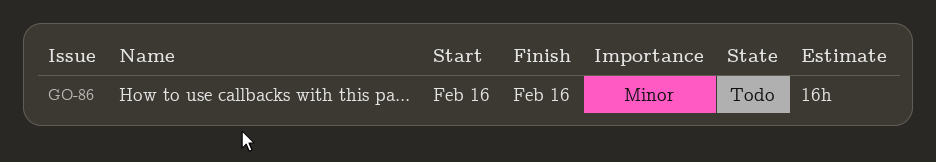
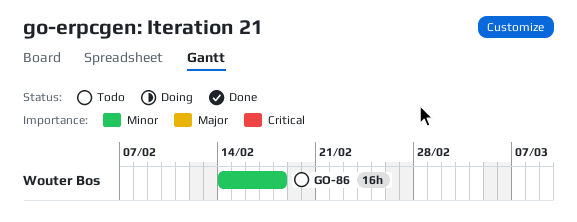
GO-86, start: Feb 16 -> Feb 14
GO-86, due: Feb 16 -> Feb 18

